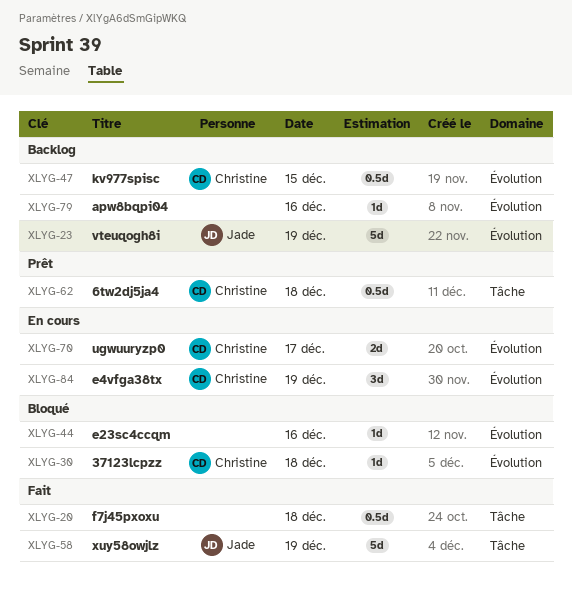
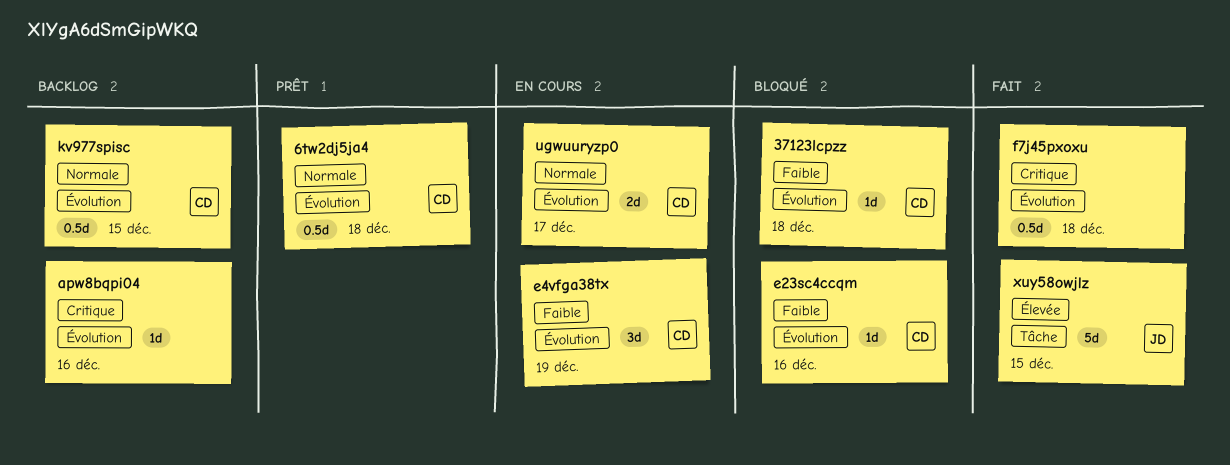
6tw2dj5ja4, label: Tâche -> Évolution
e23sc4ccqm, owner: none -> Christine
f7j45pxoxu, label: Tâche -> Évolution
vteuqogh8i: present -> none
xuy58owjlz, day: Dec 19 -> Dec 15

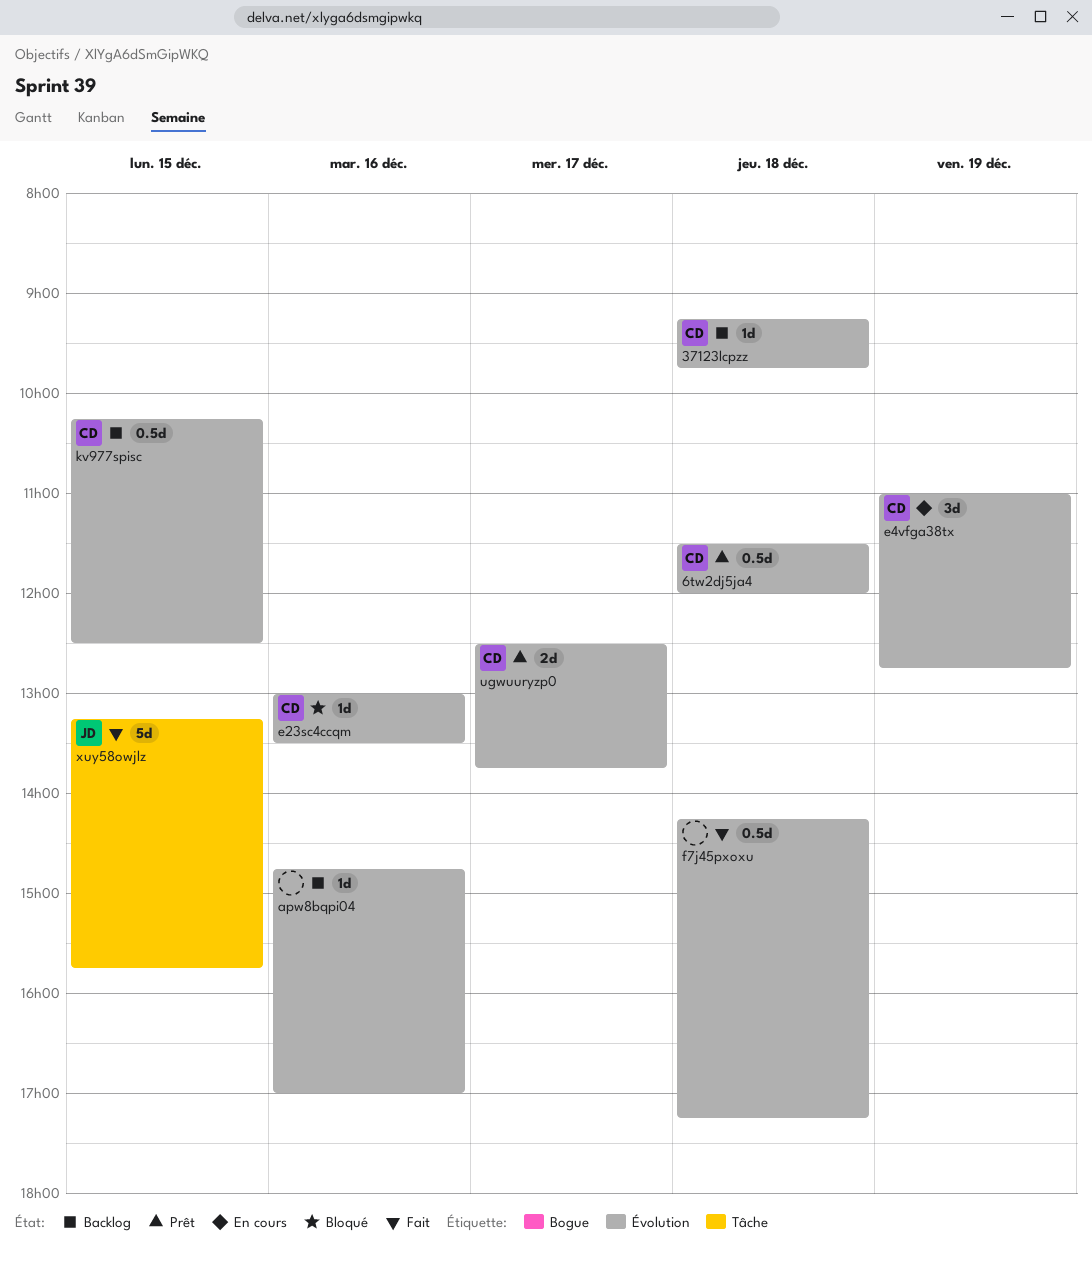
37123lcpzz, status: Bloqué -> Backlog
ugwuuryzp0, status: En cours -> Prêt

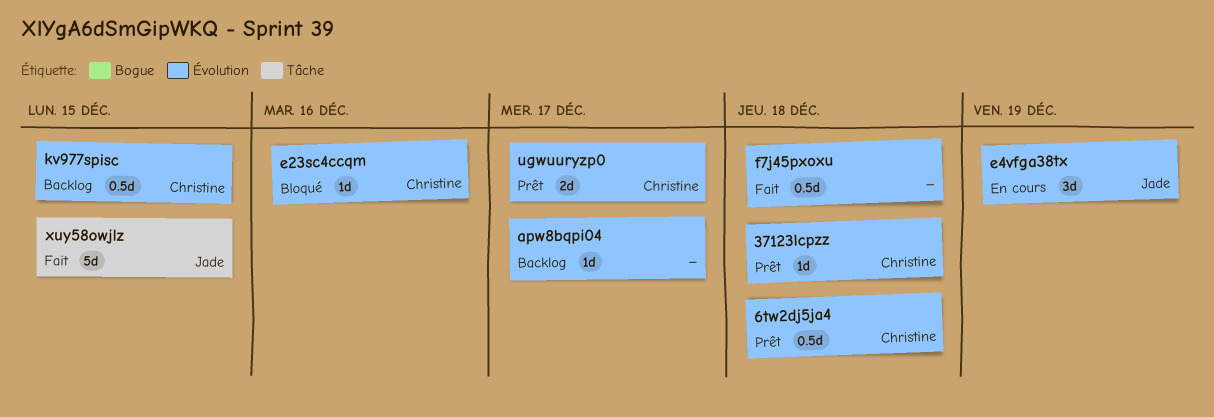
37123lcpzz, status: Backlog -> Prêt
apw8bqpi04, day: Dec 16 -> Dec 17
e4vfga38tx, owner: Christine -> Jade

